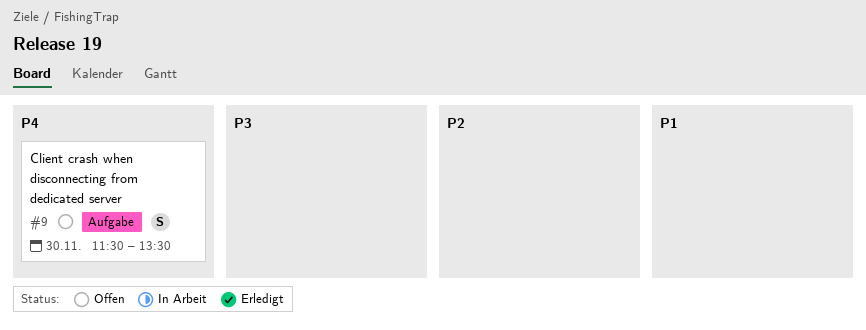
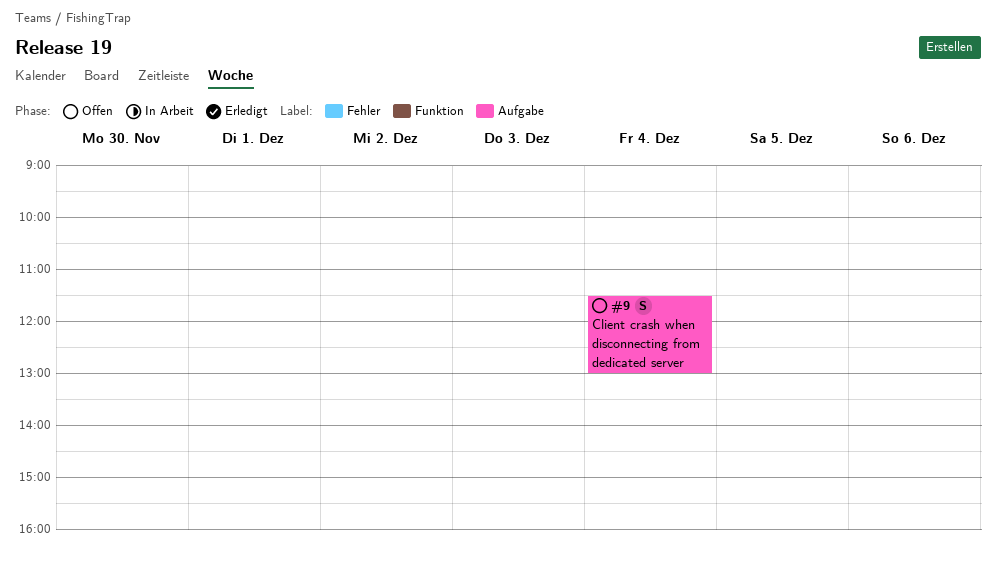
#9, day: Nov 30 -> Dec 4
#9, ends: 13:30 -> 13:00

